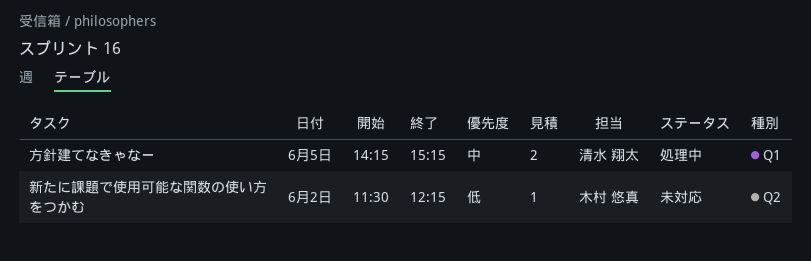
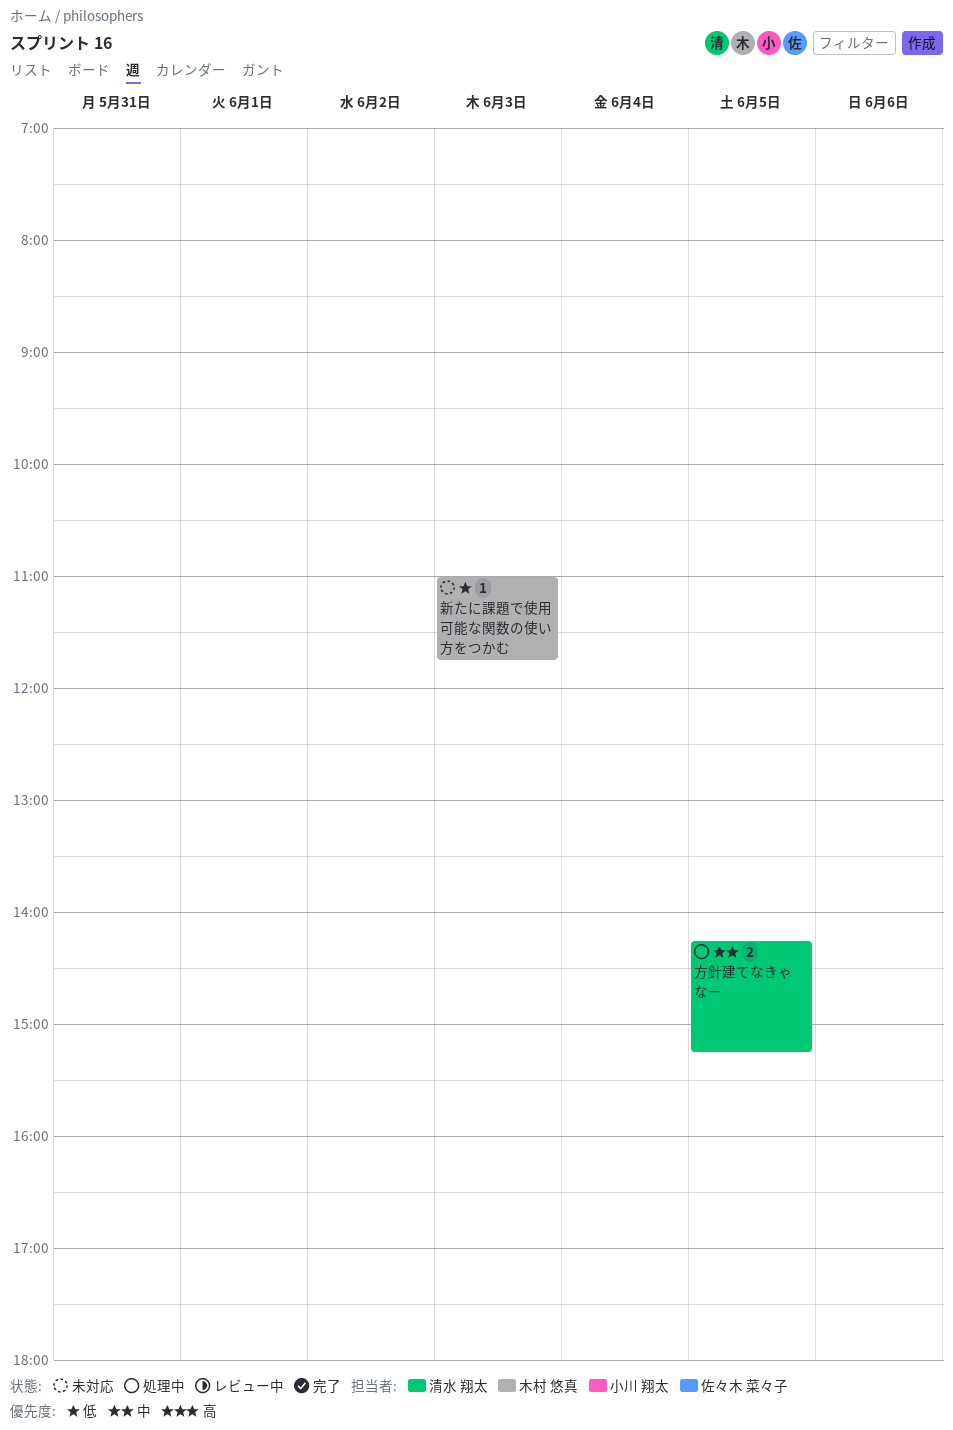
新たに課題で使用可能な関数の使い方をつかむ, day: Jun 2 -> Jun 3
新たに課題で使用可能な関数の使い方をつかむ, begins: 11:30 -> 11:00
新たに課題で使用可能な関数の使い方をつかむ, ends: 12:15 -> 11:45

